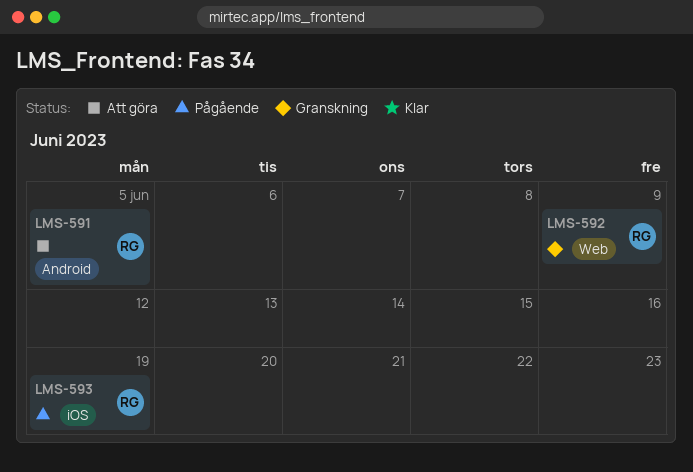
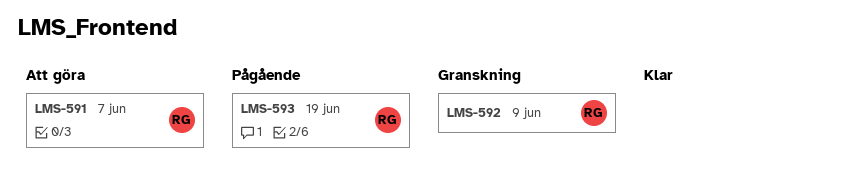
LMS-591, due: Jun 5 -> Jun 7

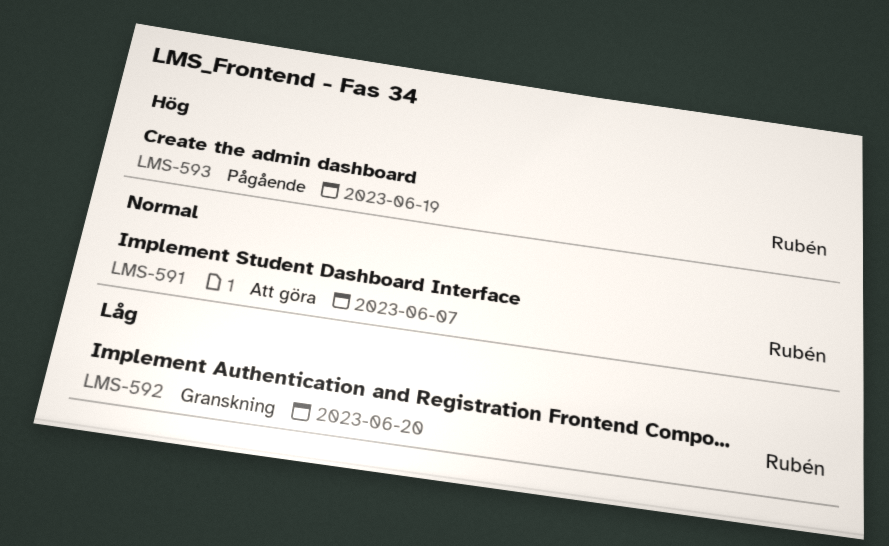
LMS-592, due: Jun 9 -> Jun 20

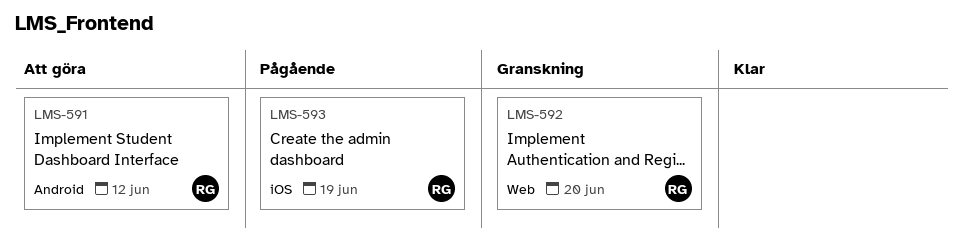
LMS-591, due: Jun 7 -> Jun 12

